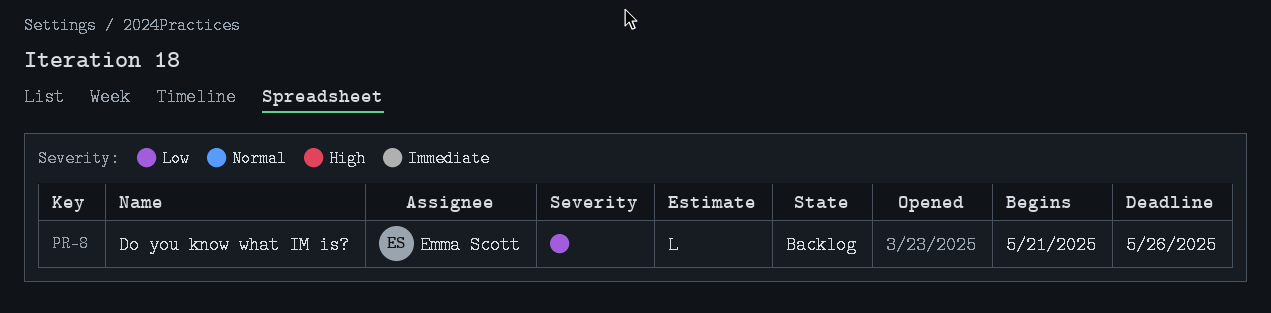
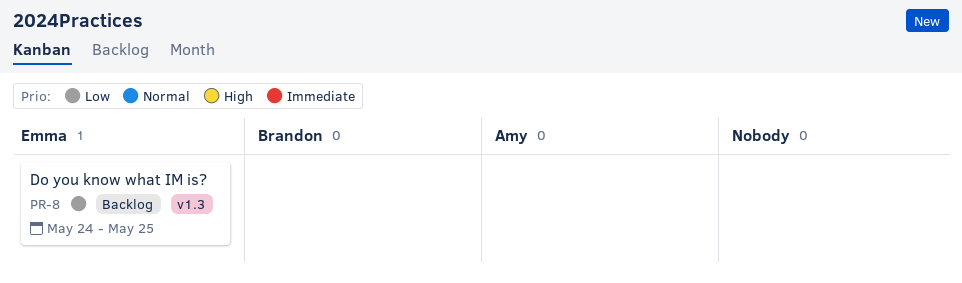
PR-8, start: May 21 -> May 24
PR-8, due: May 26 -> May 25

